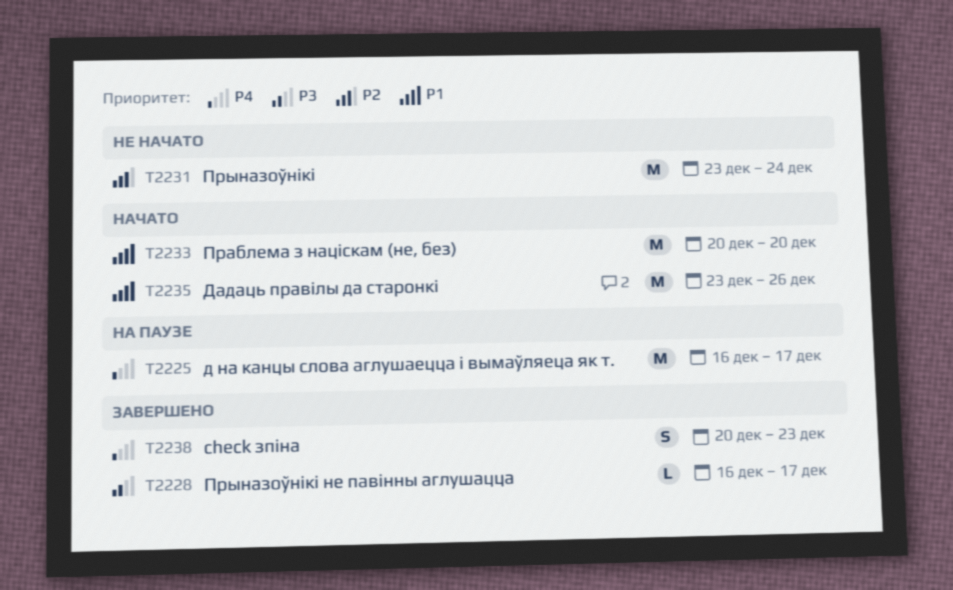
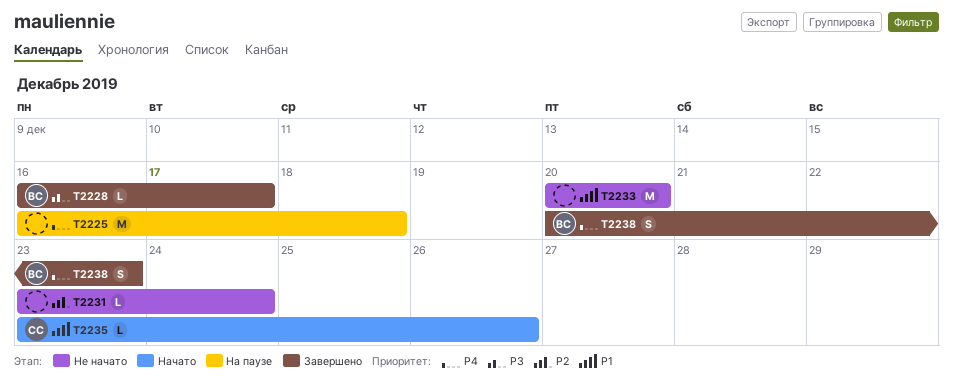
T2225, due: Dec 17 -> Dec 18
T2231, estimate: M -> L
T2233, status: Начато -> Не начато
T2235, estimate: M -> L

